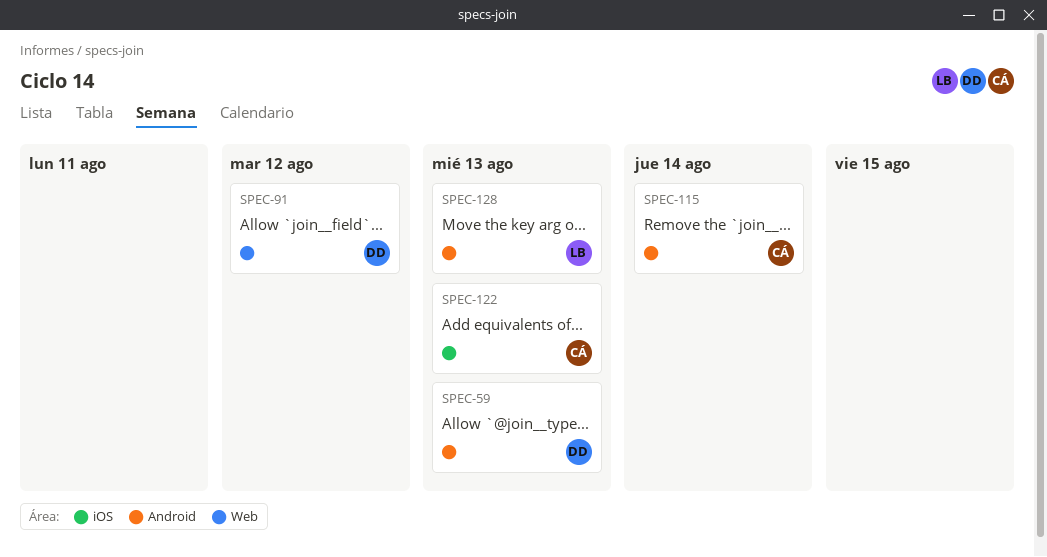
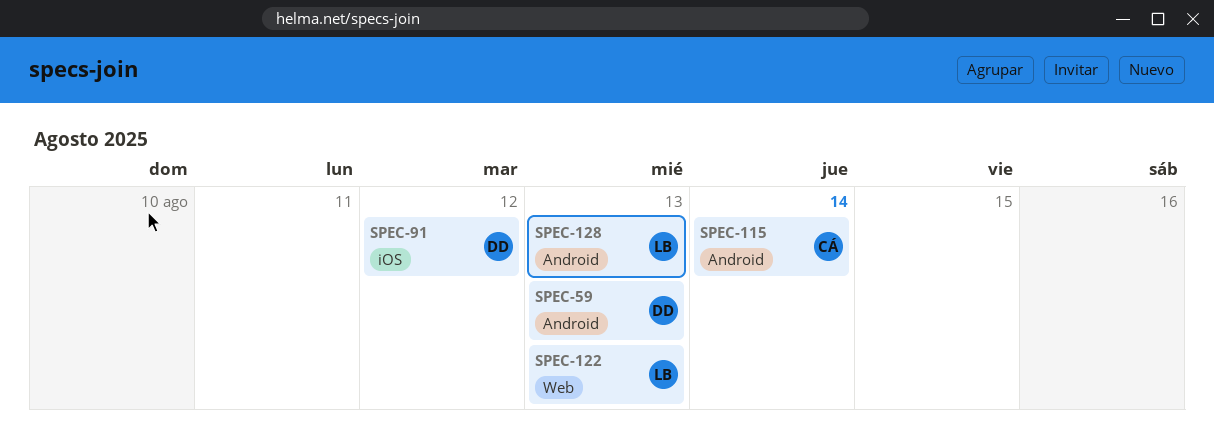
SPEC-91, label: Web -> iOS
SPEC-122, owner: CÁ -> LB
SPEC-122, label: iOS -> Web

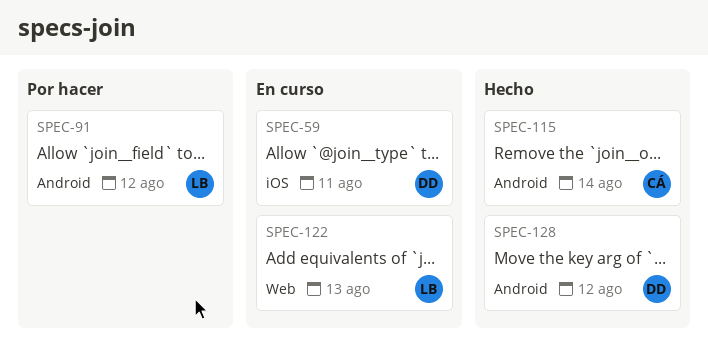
SPEC-59, label: Android -> iOS
SPEC-59, due: Aug 13 -> Aug 11
SPEC-91, owner: DD -> LB
SPEC-91, label: iOS -> Android
SPEC-128, owner: LB -> DD
SPEC-128, due: Aug 13 -> Aug 12

